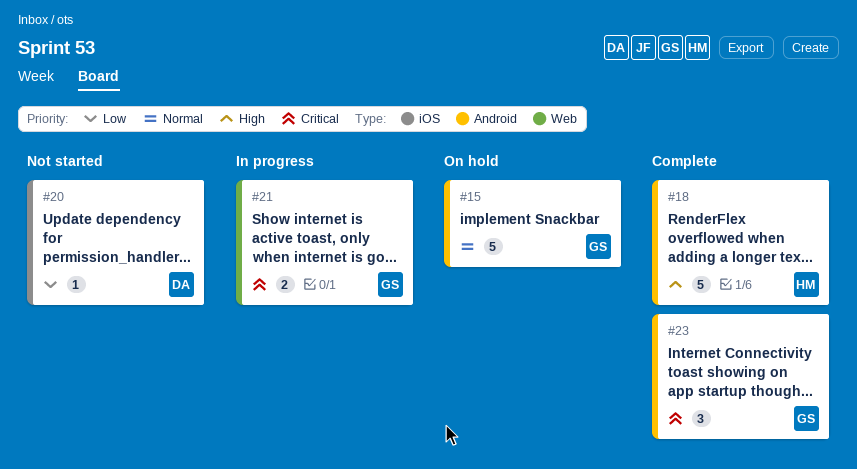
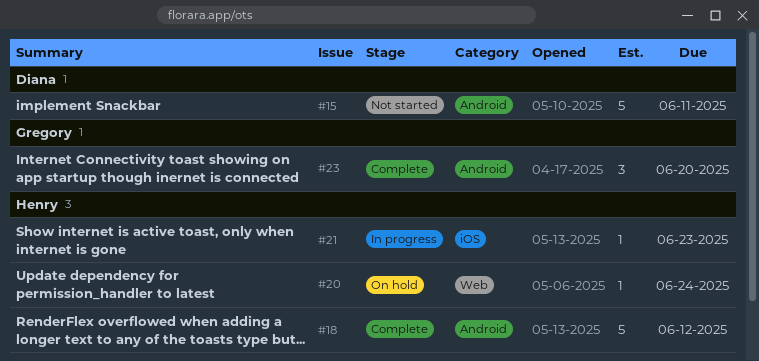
#15, status: On hold -> Not started
#15, owner: Gregory -> Diana
#20, status: Not started -> On hold
#20, owner: Diana -> Henry
#20, label: iOS -> Web
#21, owner: Gregory -> Henry
#21, label: Web -> iOS
#21, estimate: 2 -> 1

